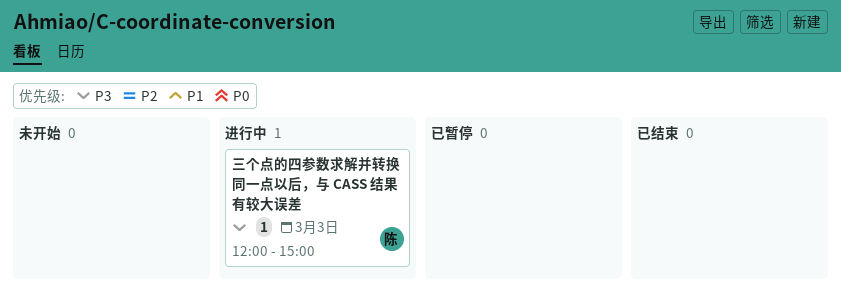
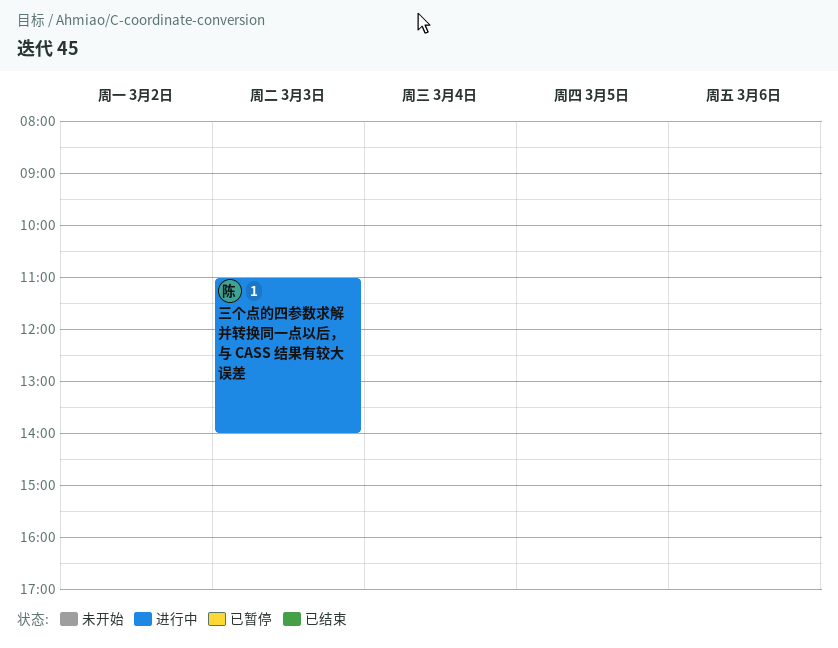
三个点的四参数求解并转换同一点以后，与 CASS 结果有较大误差, begins: 12:00 -> 11:00
三个点的四参数求解并转换同一点以后，与 CASS 结果有较大误差, ends: 15:00 -> 14:00

